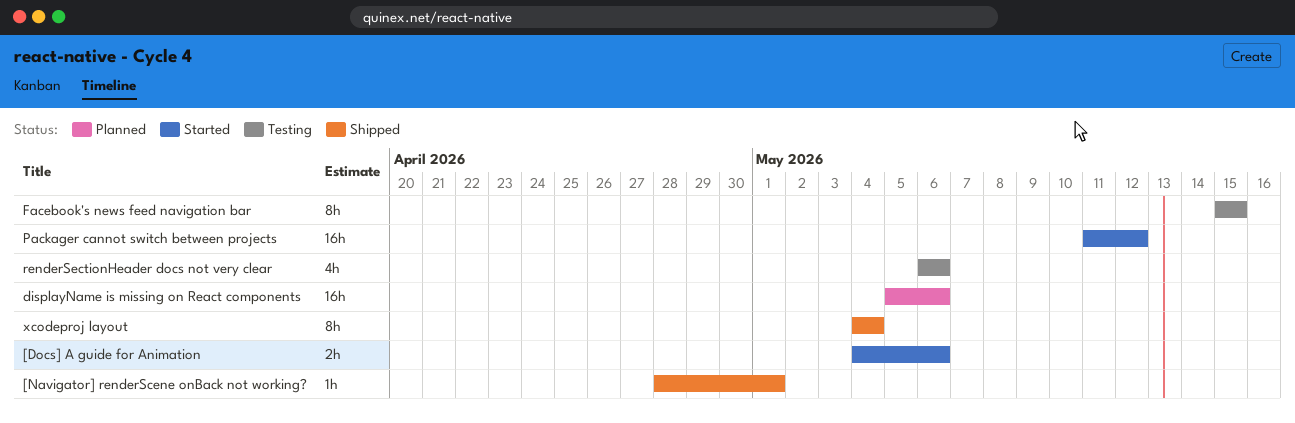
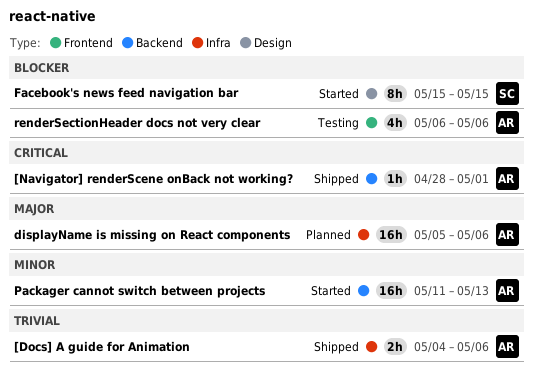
[Docs] A guide for Animation, status: Started -> Shipped
Facebook's news feed navigation bar, status: Testing -> Started
Packager cannot switch between projects, due: May 12 -> May 13
xcodeproj layout: present -> none

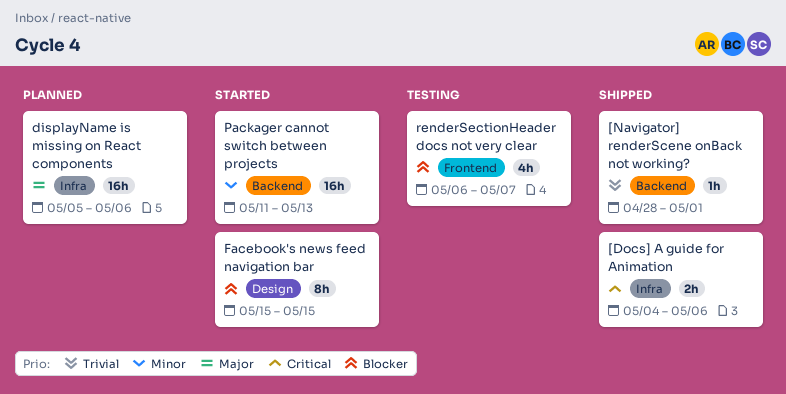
[Docs] A guide for Animation, priority: Trivial -> Critical
[Navigator] renderScene onBack not working?, priority: Critical -> Trivial
renderSectionHeader docs not very clear, due: May 6 -> May 7

